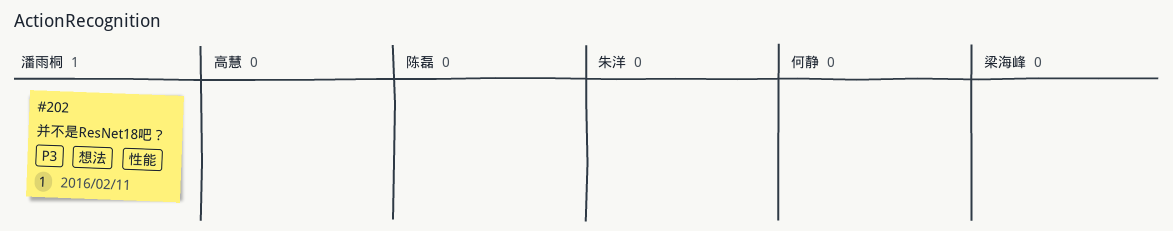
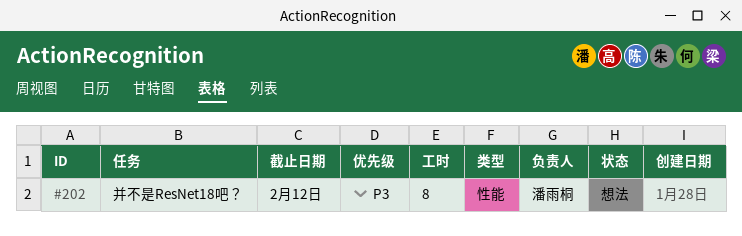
#202, estimate: 1 -> 8
#202, due: Feb 11 -> Feb 12

